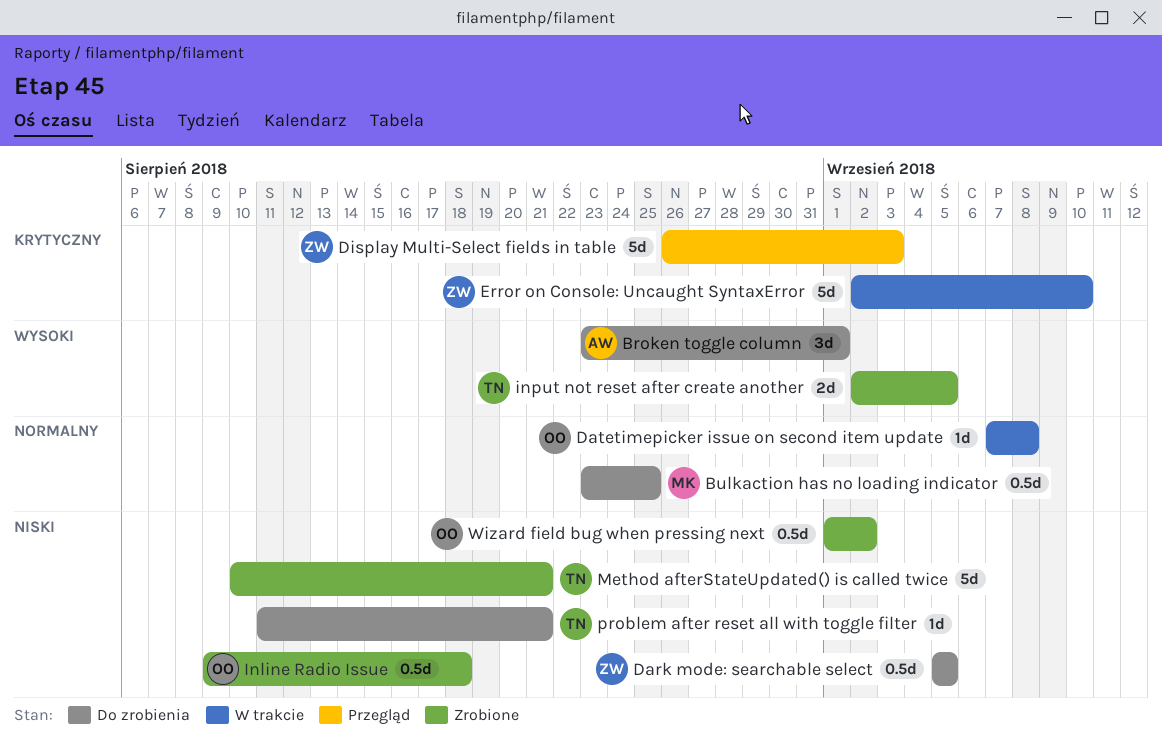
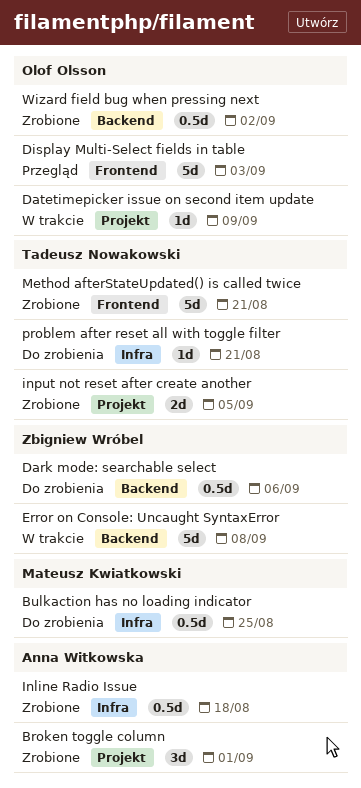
Broken toggle column, status: Do zrobienia -> Zrobione
Dark mode: searchable select, due: Sep 5 -> Sep 6
Datetimepicker issue on second item update, due: Sep 8 -> Sep 9
Display Multi-Select fields in table, owner: Zbigniew Wróbel -> Olof Olsson
Error on Console: Uncaught SyntaxError, due: Sep 10 -> Sep 8
Inline Radio Issue, owner: Olof Olsson -> Anna Witkowska

